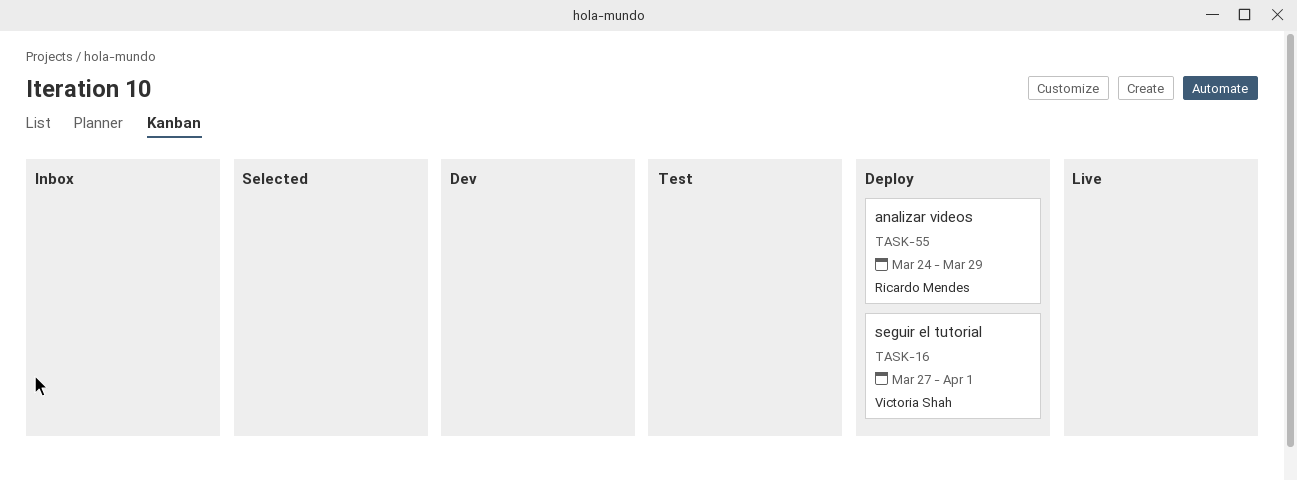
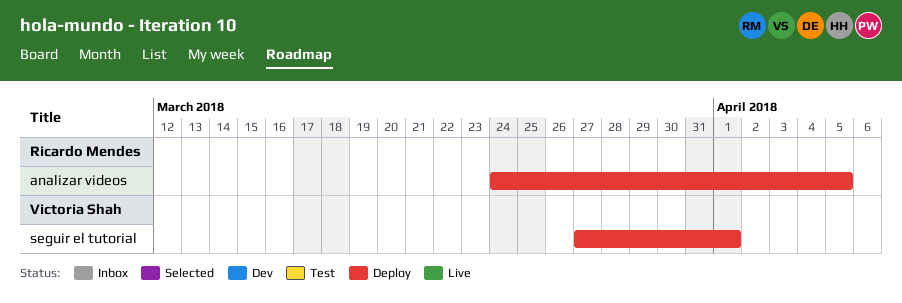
analizar videos, due: Mar 29 -> Apr 5

